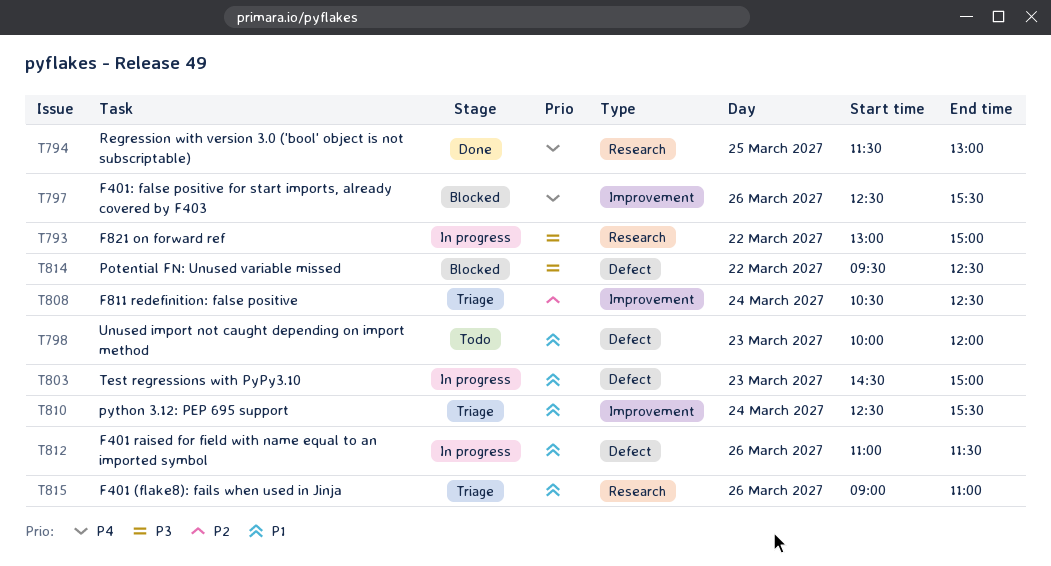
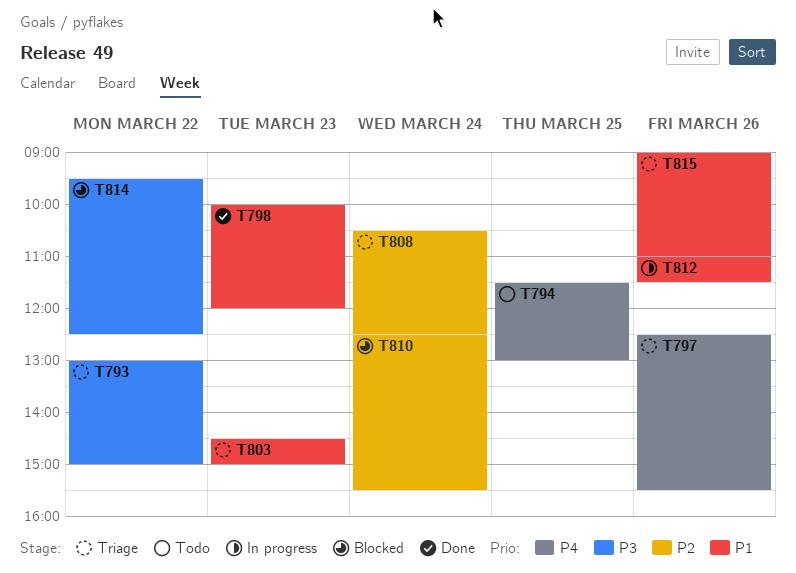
T793, status: In progress -> Triage
T794, status: Done -> Todo
T797, status: Blocked -> Triage
T798, status: Todo -> Done
T803, status: In progress -> Triage
T810, status: Triage -> Blocked
T810, priority: P1 -> P2

